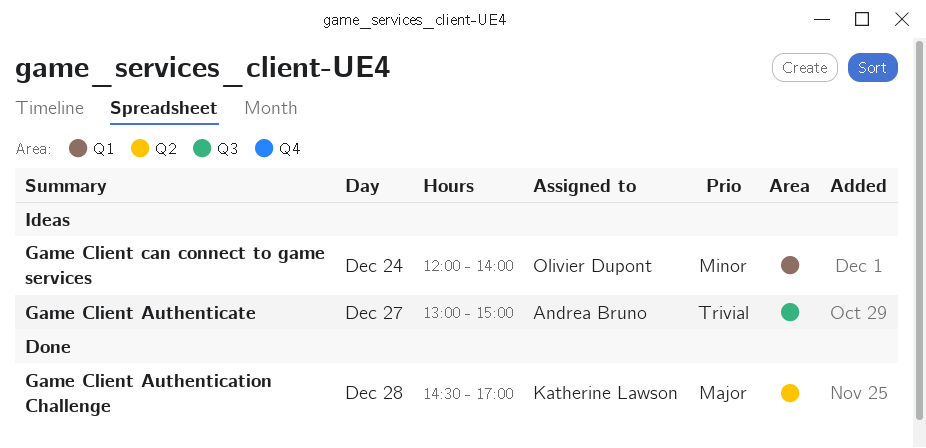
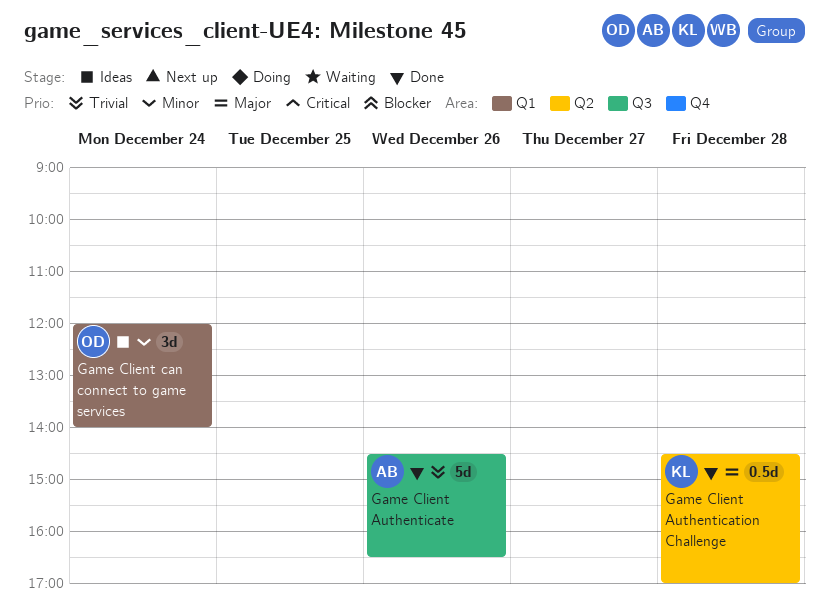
Game Client Authenticate, status: Ideas -> Done
Game Client Authenticate, day: Dec 27 -> Dec 26
Game Client Authenticate, begins: 13:00 -> 14:30
Game Client Authenticate, ends: 15:00 -> 16:30

